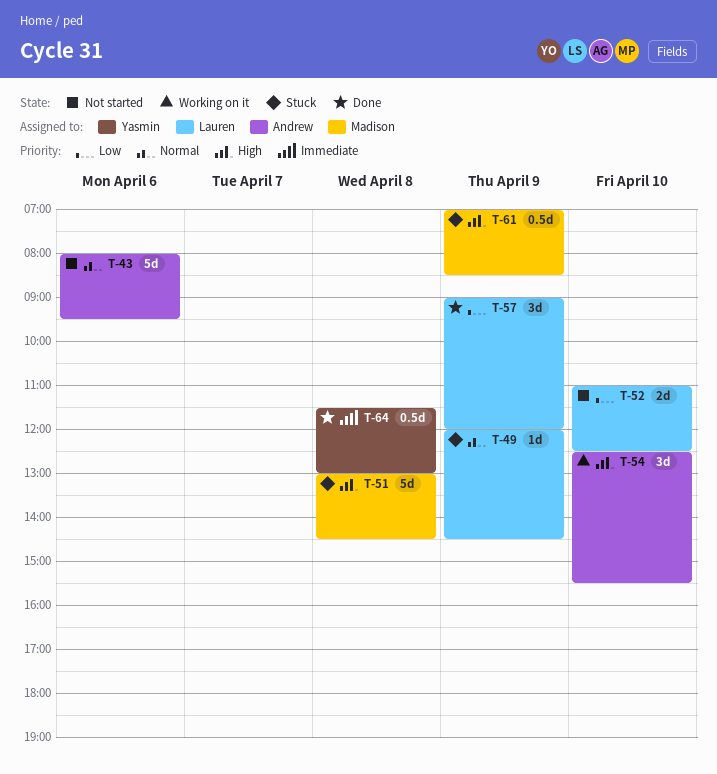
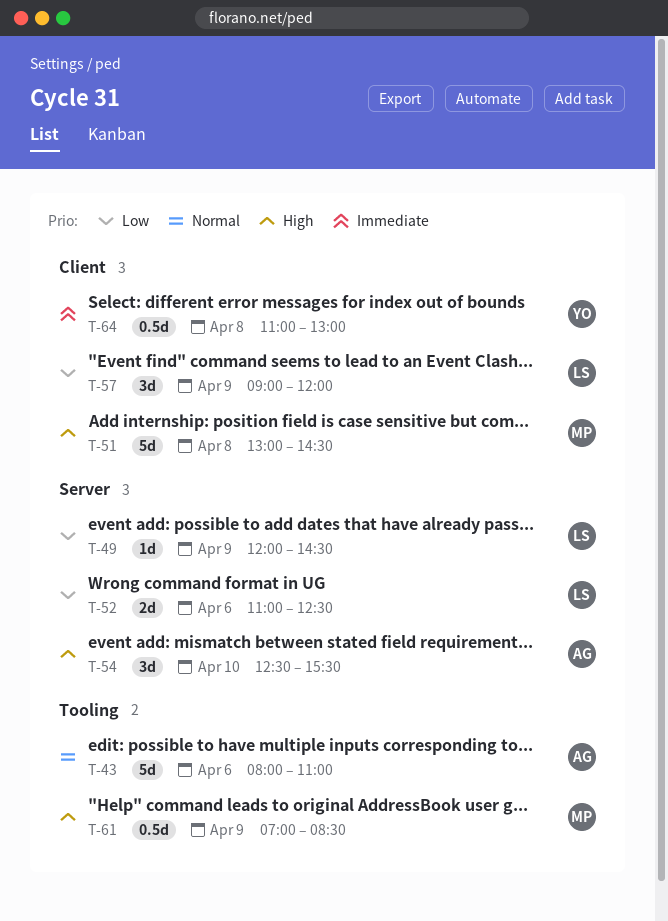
T-43, ends: 09:30 -> 11:00
T-49, priority: Normal -> Low
T-52, day: Apr 10 -> Apr 6
T-64, begins: 11:30 -> 11:00

